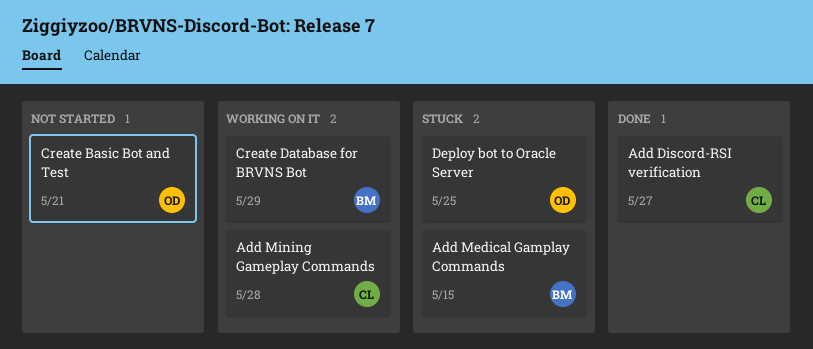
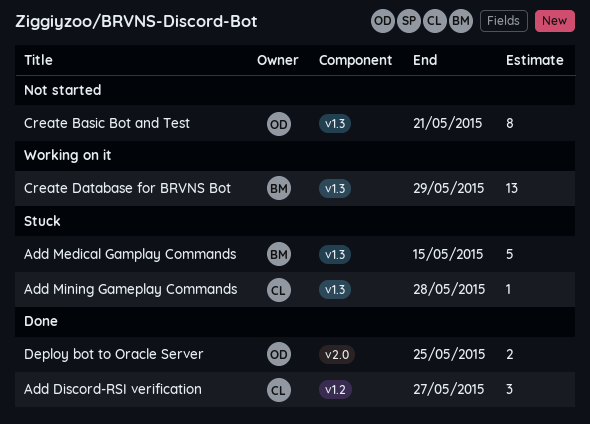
Add Mining Gameplay Commands, status: Working on it -> Stuck
Deploy bot to Oracle Server, status: Stuck -> Done

